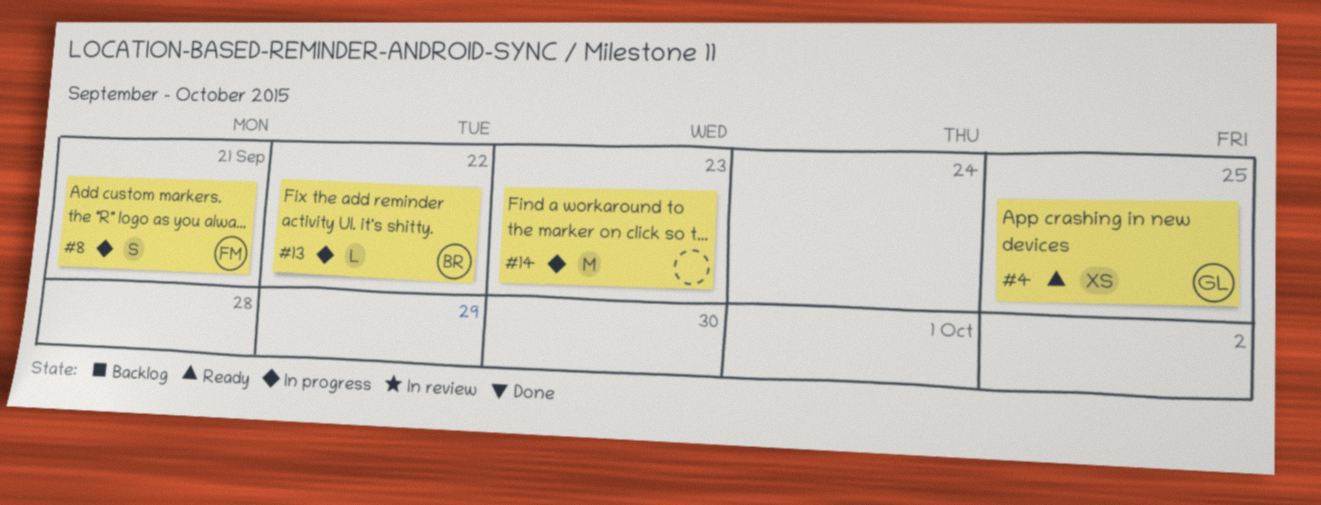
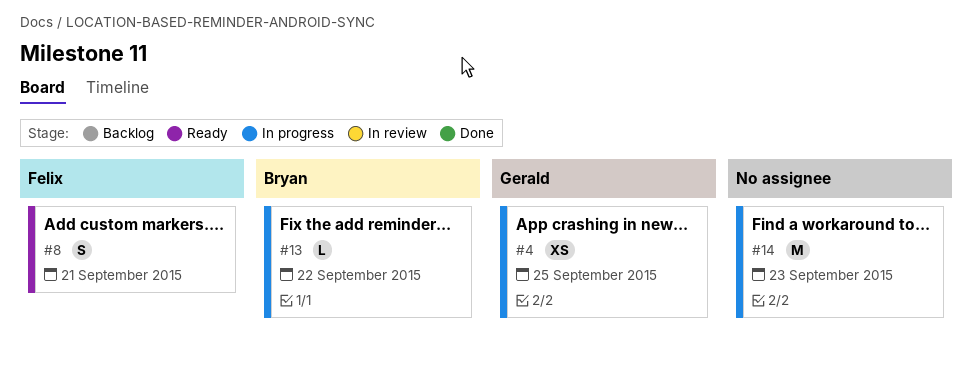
#4, status: Ready -> In progress
#8, status: In progress -> Ready

